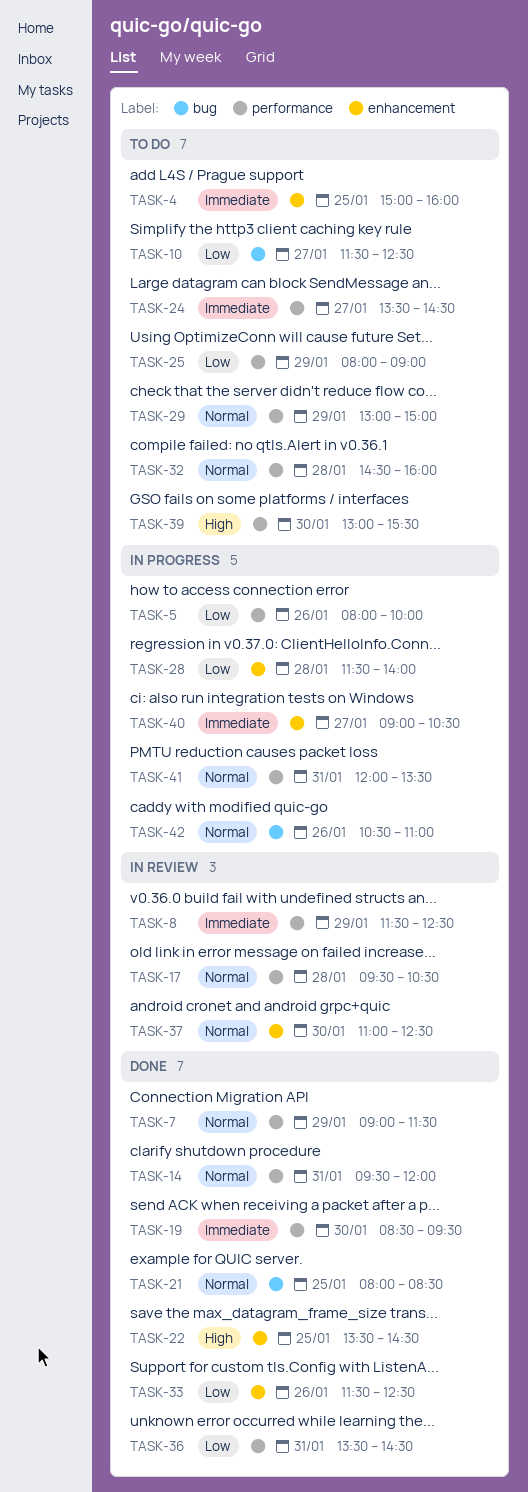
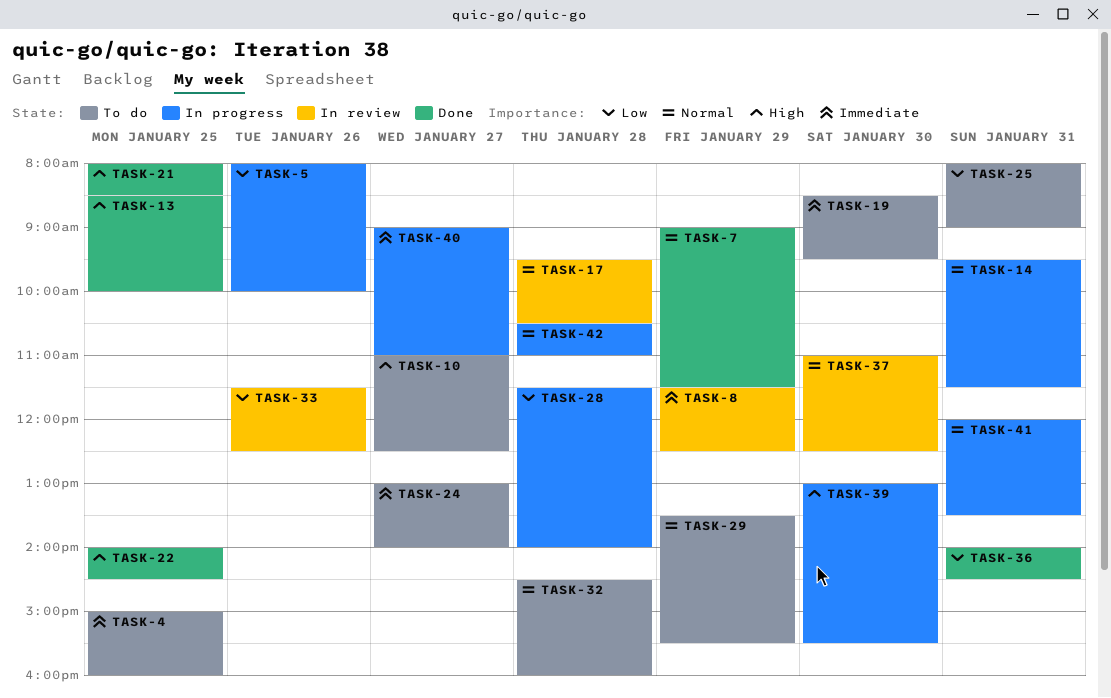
TASK-10, priority: Low -> High
TASK-10, begins: 11:30 -> 11:00
TASK-13: none -> present
TASK-14, status: Done -> In progress
TASK-14, ends: 12:00 -> 11:30
TASK-19, status: Done -> To do
TASK-21, priority: Normal -> High
TASK-22, begins: 13:30 -> 14:00
TASK-24, begins: 13:30 -> 13:00
TASK-24, ends: 14:30 -> 14:00
TASK-25, day: Jan 29 -> Jan 31
TASK-29, begins: 13:00 -> 13:30
TASK-29, ends: 15:00 -> 15:30
TASK-33, status: Done -> In review
TASK-36, begins: 13:30 -> 14:00
TASK-39, status: To do -> In progress
TASK-40, ends: 10:30 -> 11:00
TASK-42, day: Jan 26 -> Jan 28

